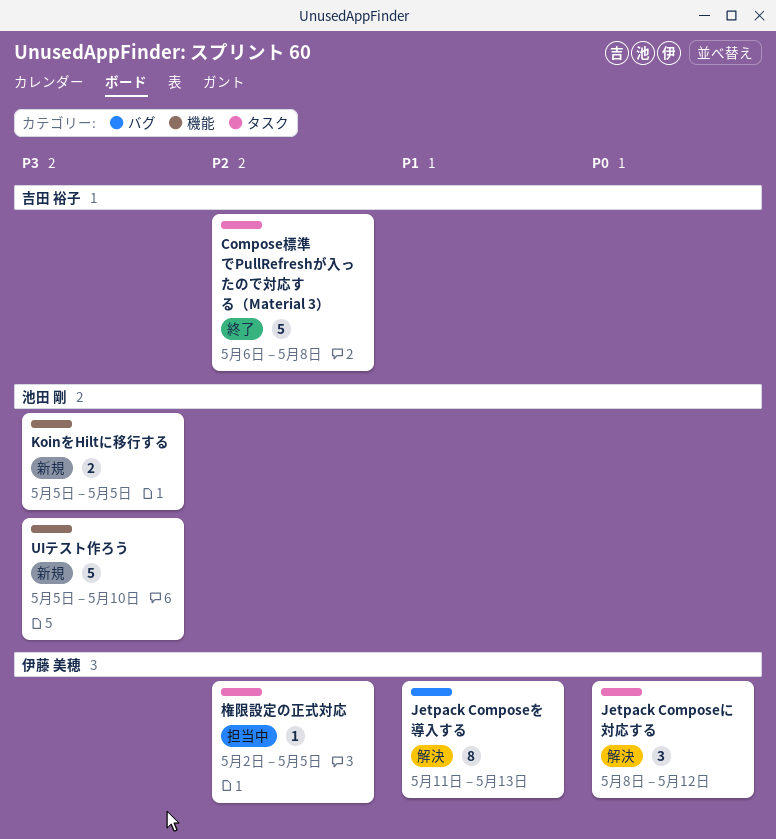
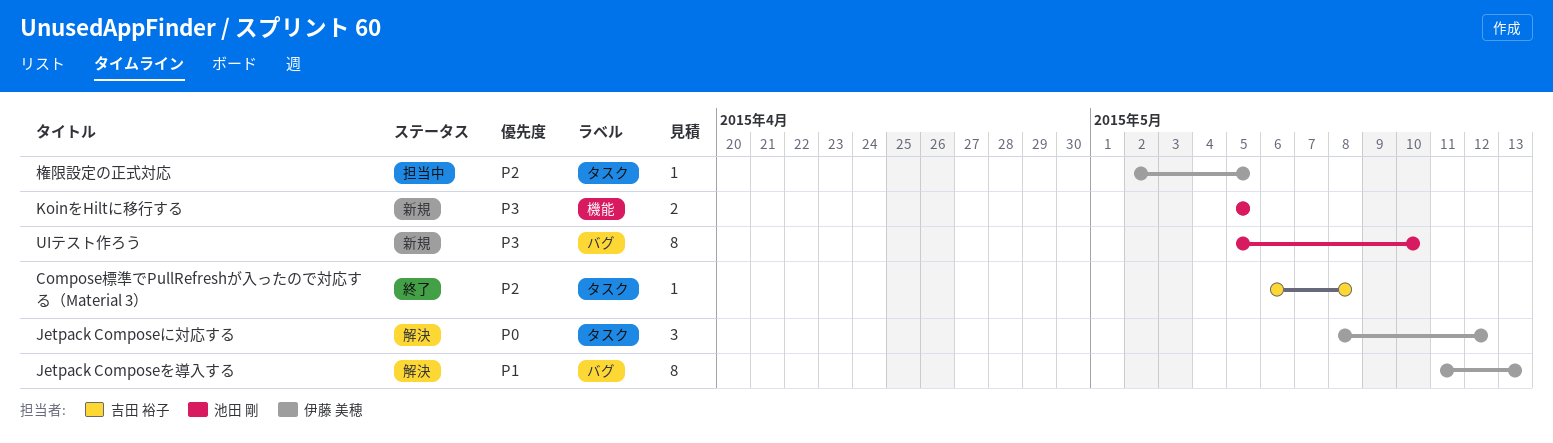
Compose標準でPullRefreshが入ったので対応する（Material 3）, estimate: 5 -> 1
UIテスト作ろう, label: 機能 -> バグ
UIテスト作ろう, estimate: 5 -> 8

